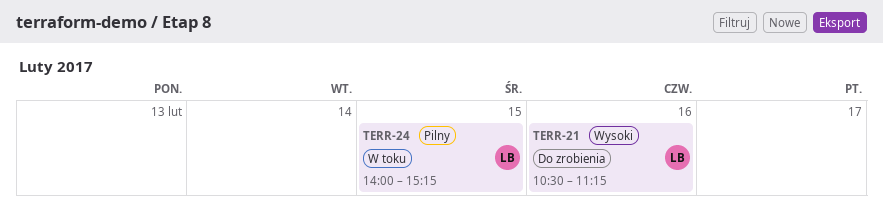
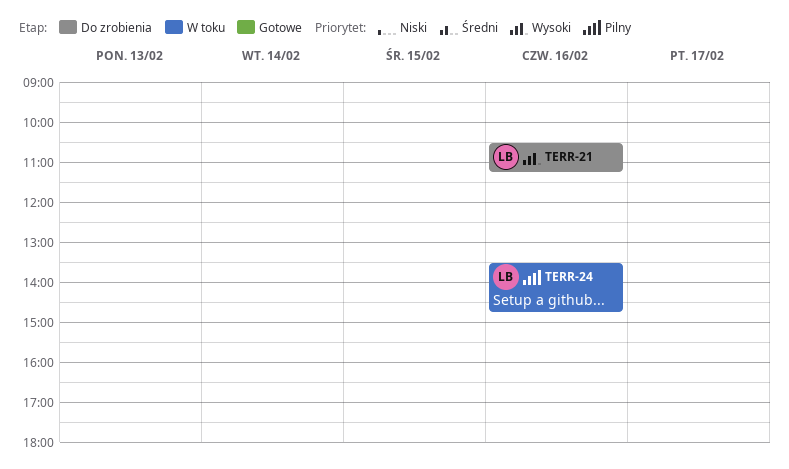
TERR-24, day: Feb 15 -> Feb 16
TERR-24, begins: 14:00 -> 13:30
TERR-24, ends: 15:15 -> 14:45

